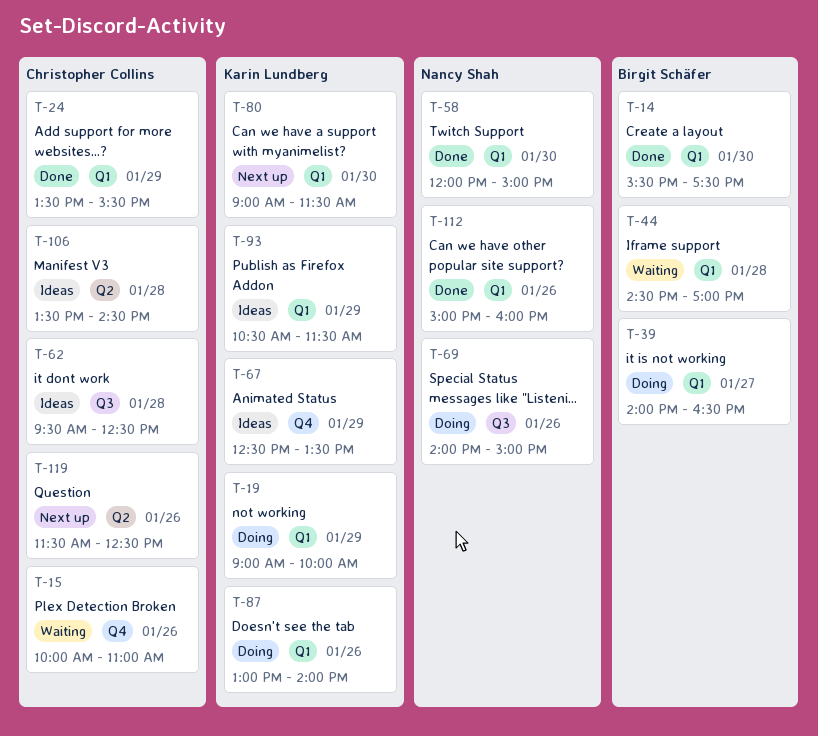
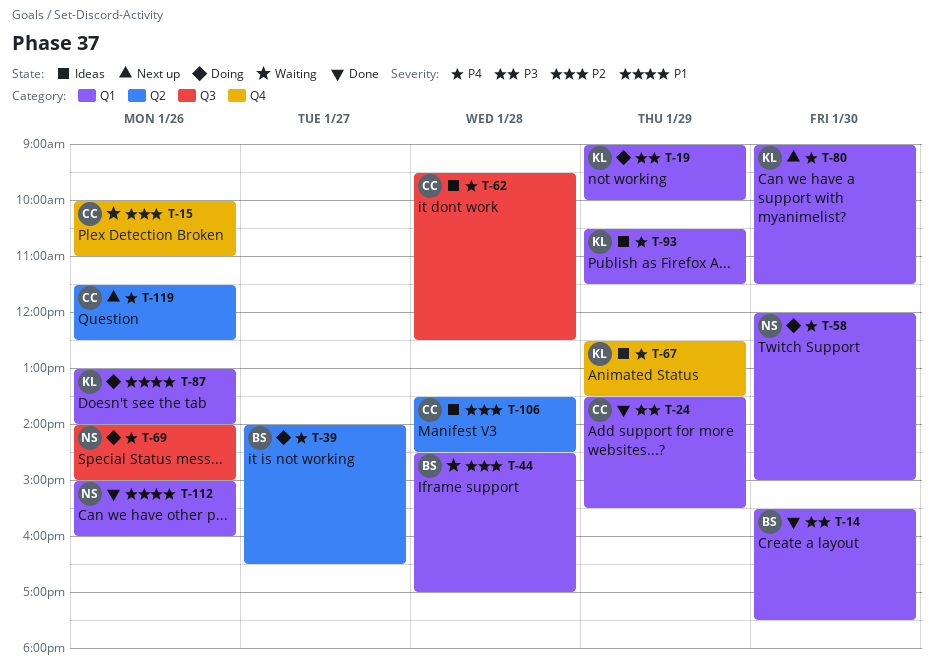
T-39, label: Q1 -> Q2
T-58, status: Done -> Doing

